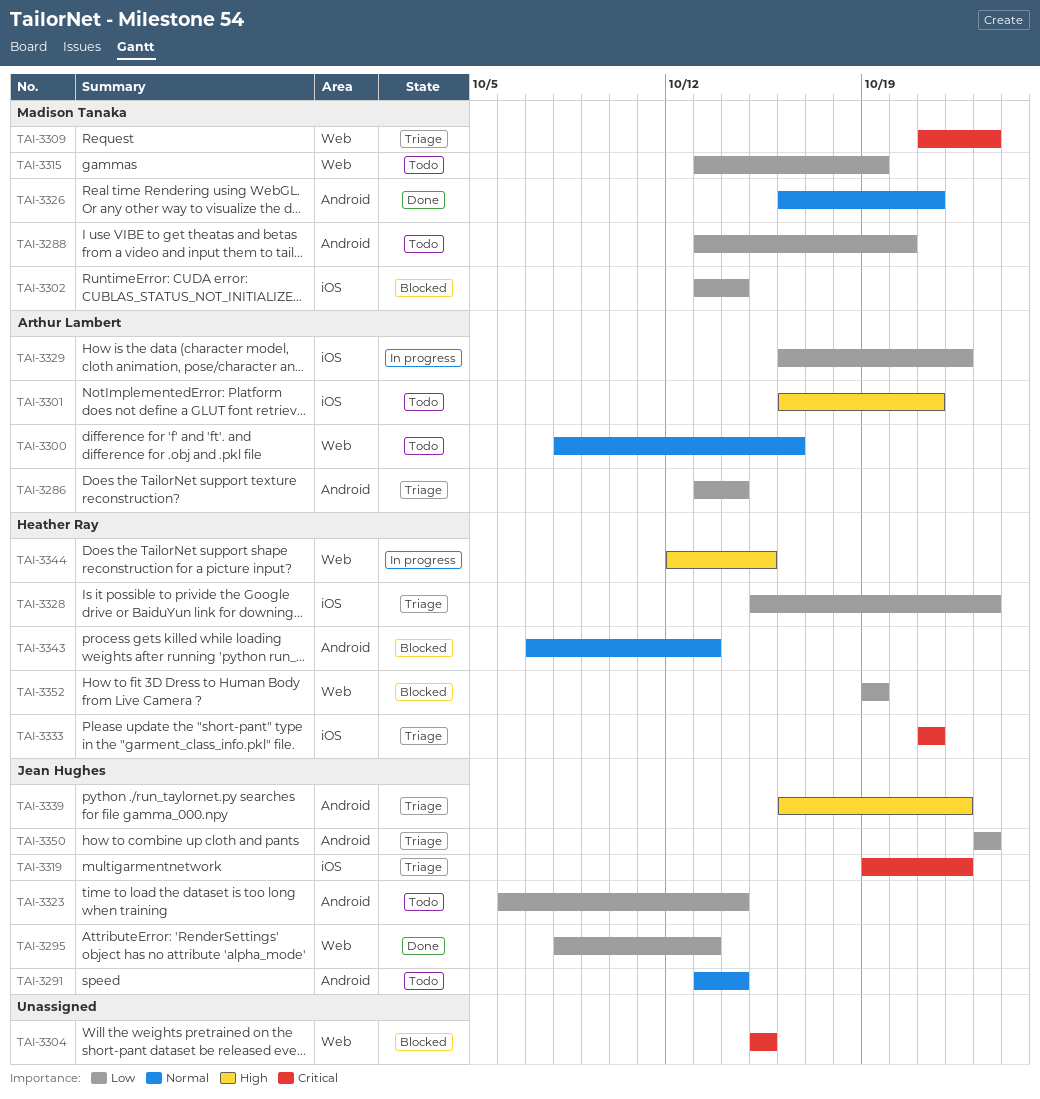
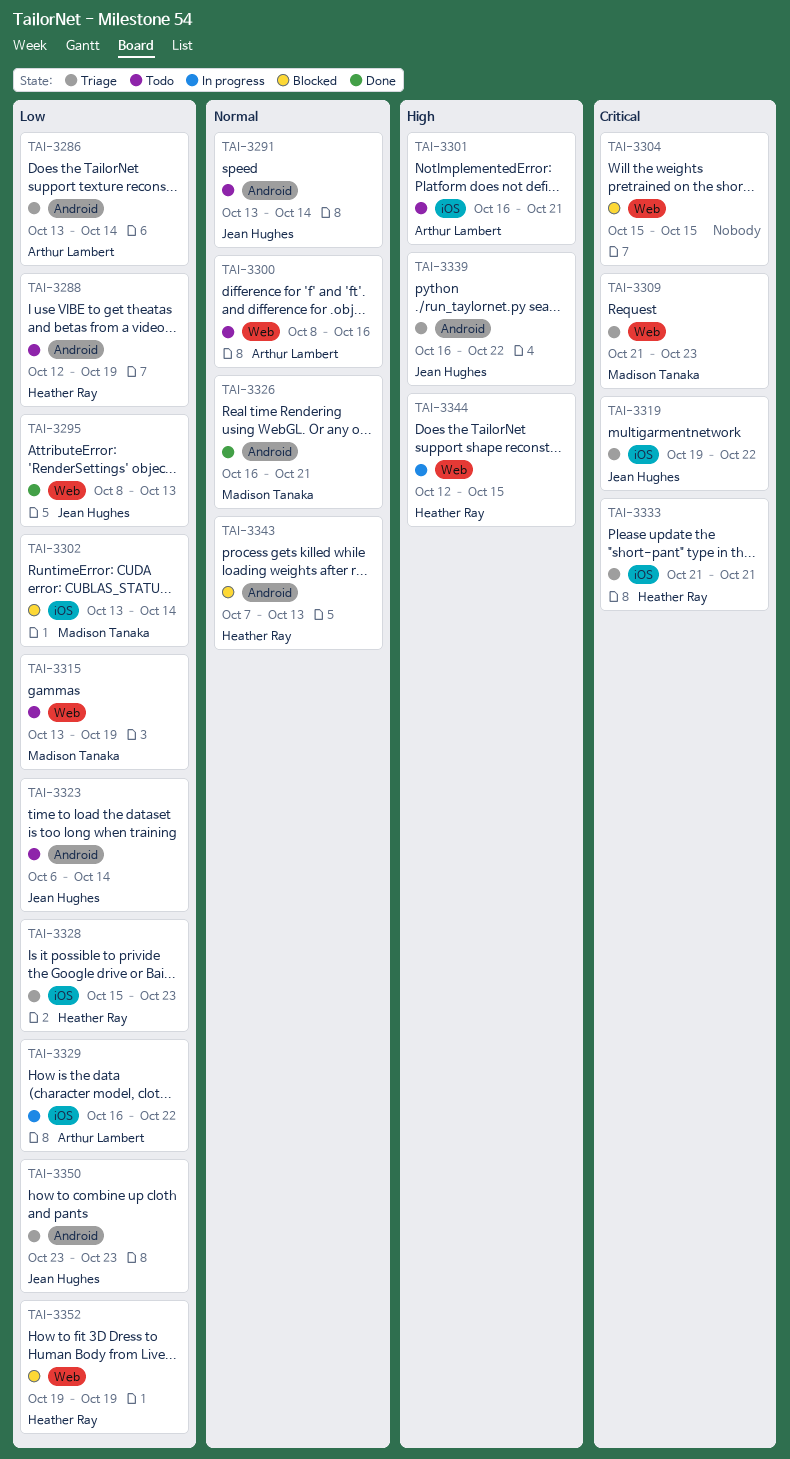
TAI-3288, owner: Madison Tanaka -> Heather Ray
TAI-3288, start: Oct 13 -> Oct 12
TAI-3288, due: Oct 20 -> Oct 19

